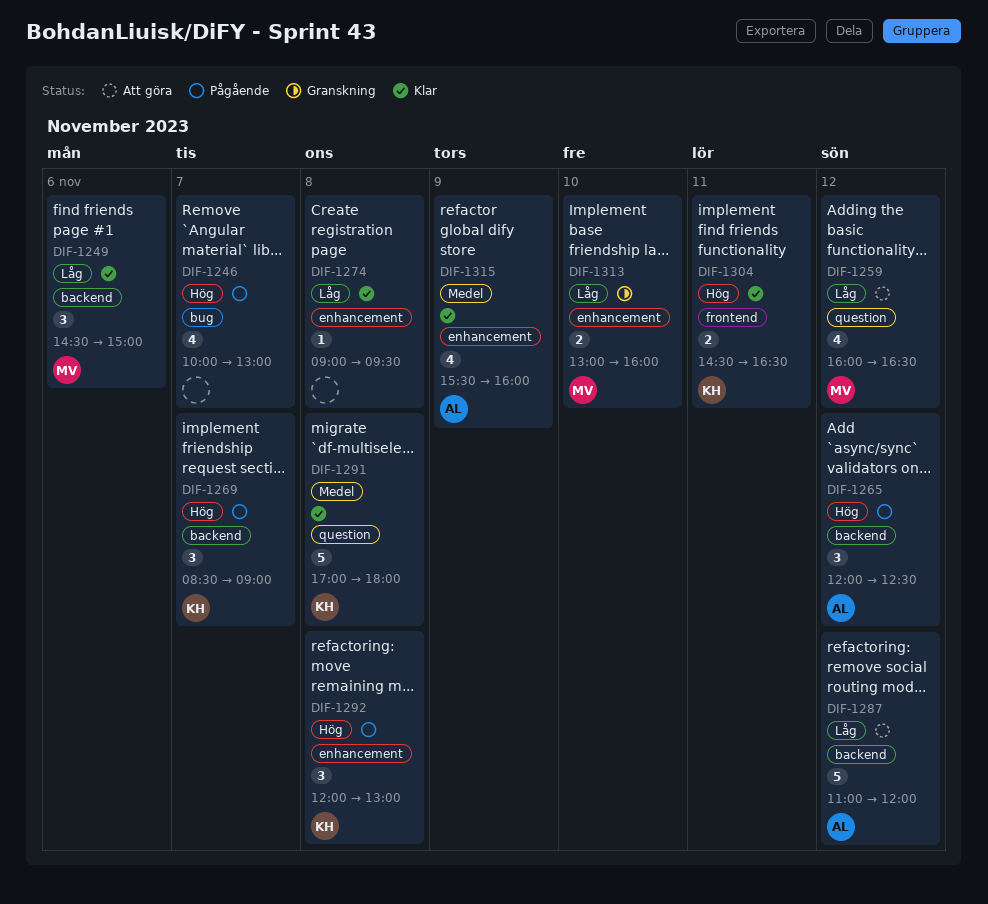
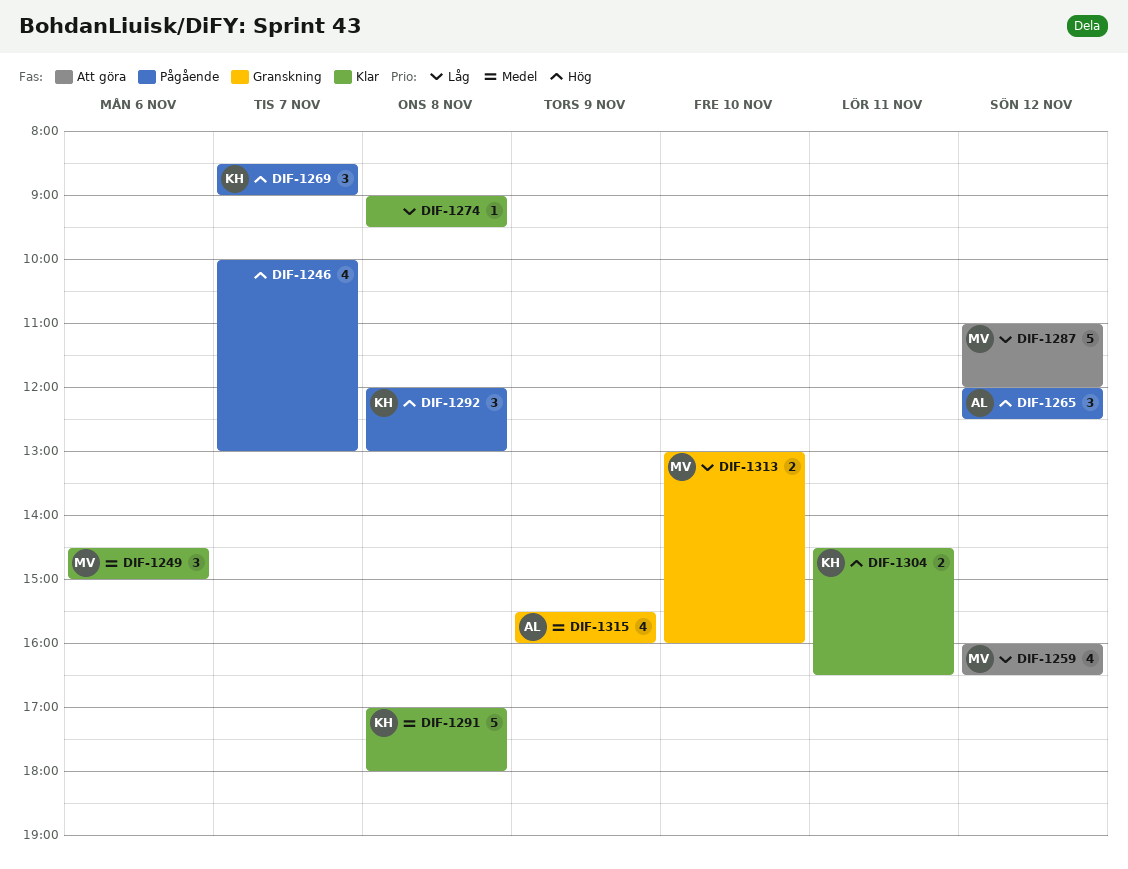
DIF-1249, priority: Låg -> Medel
DIF-1287, owner: AL -> MV
DIF-1315, status: Klar -> Granskning

